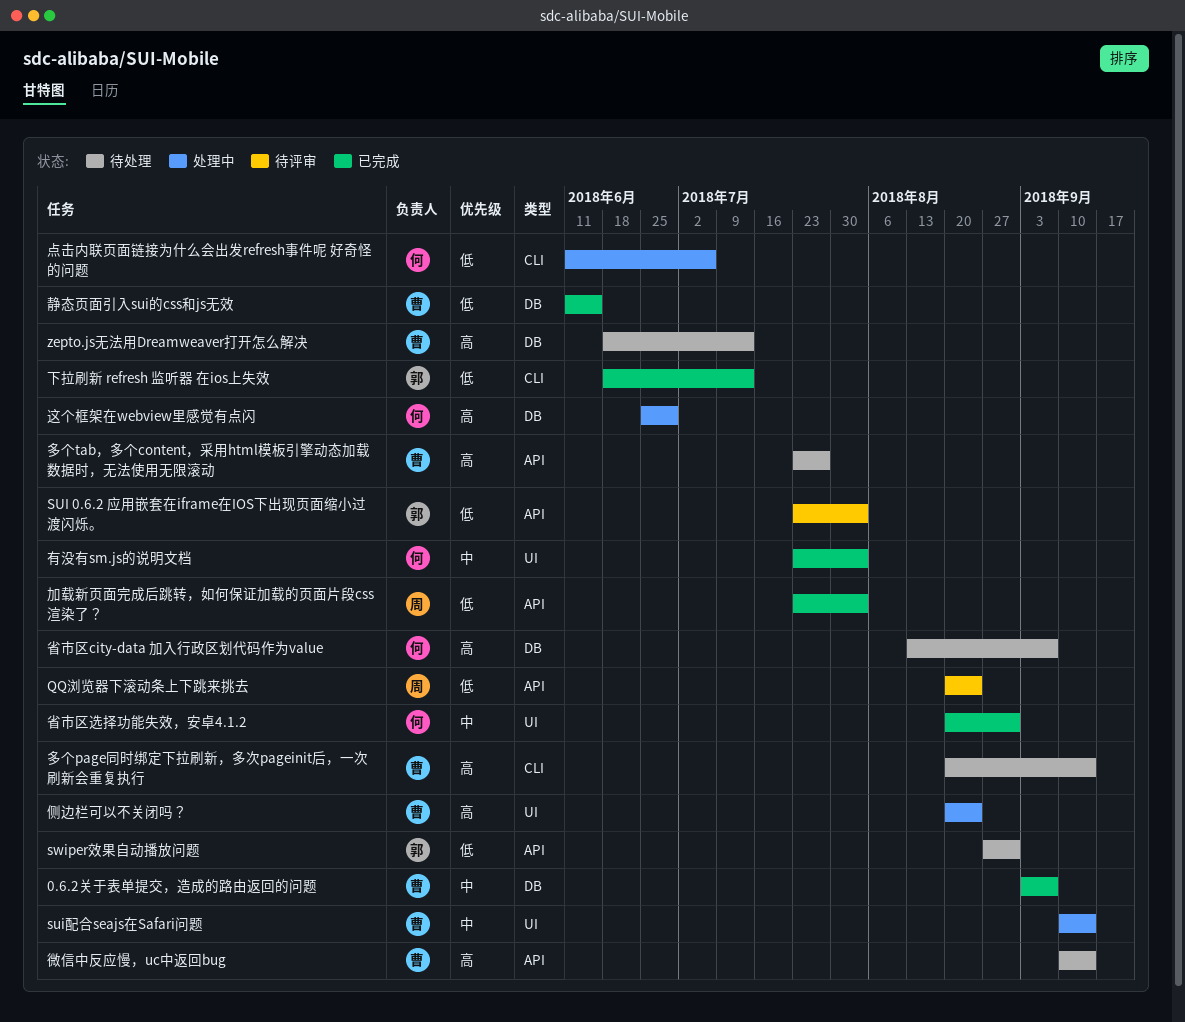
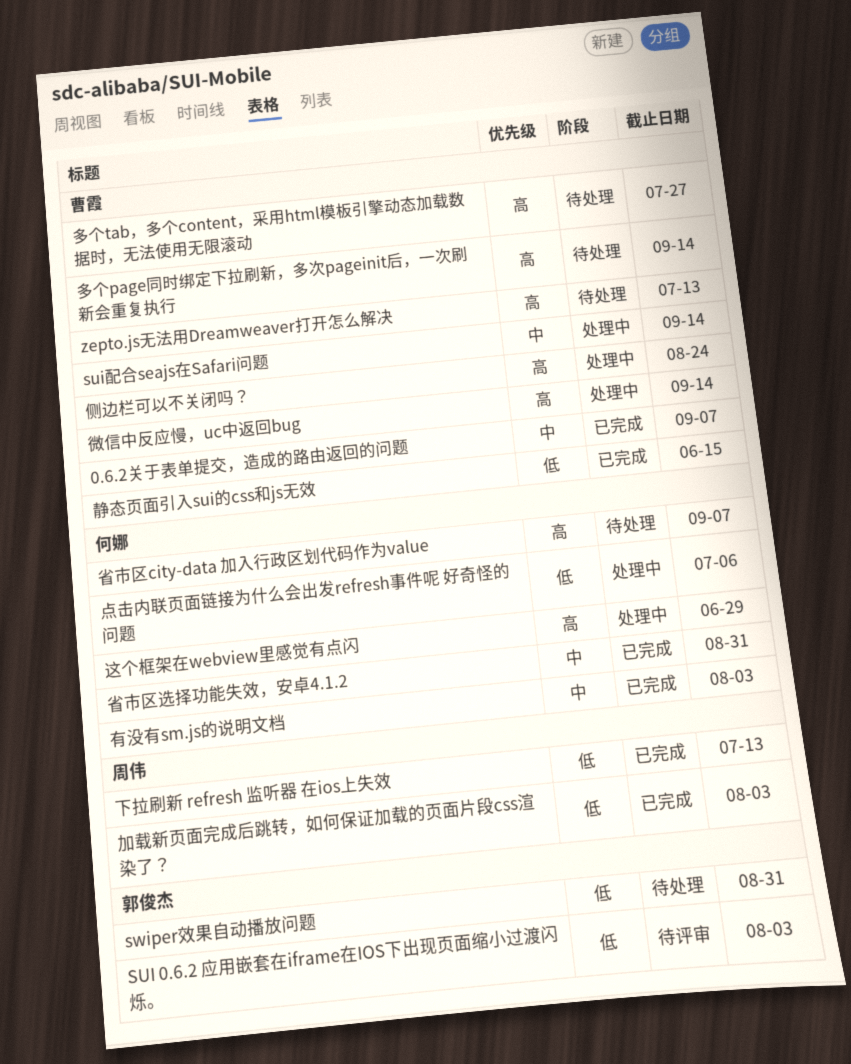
QQ浏览器下滚动条上下跳来挑去: present -> none
下拉刷新 refresh 监听器 在ios上失效, owner: 郭俊杰 -> 周伟
微信中反应慢，uc中返回bug, status: 待处理 -> 处理中

